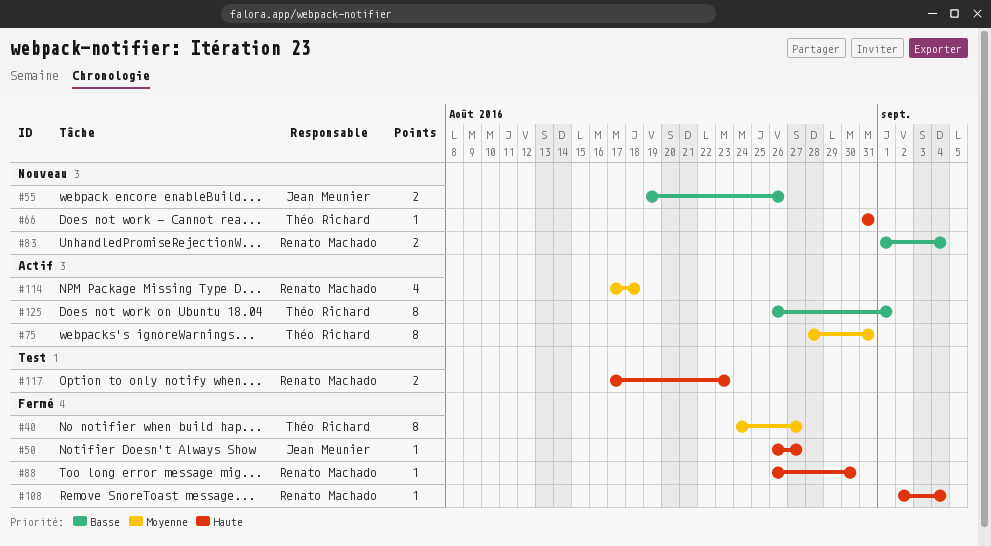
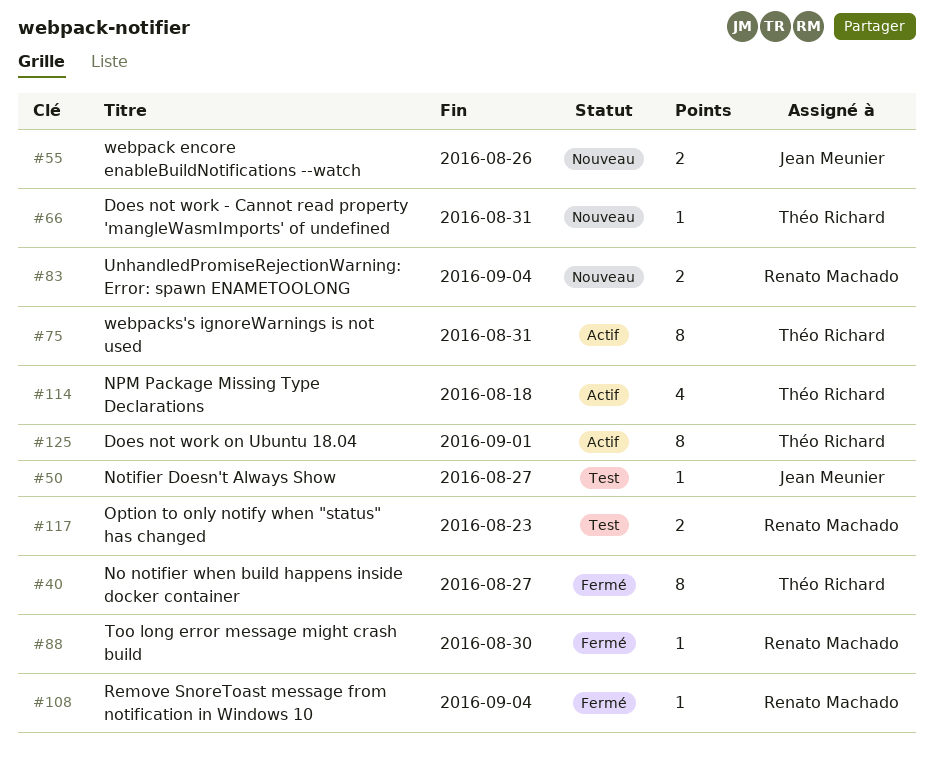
#50, status: Fermé -> Test
#114, owner: Renato Machado -> Théo Richard

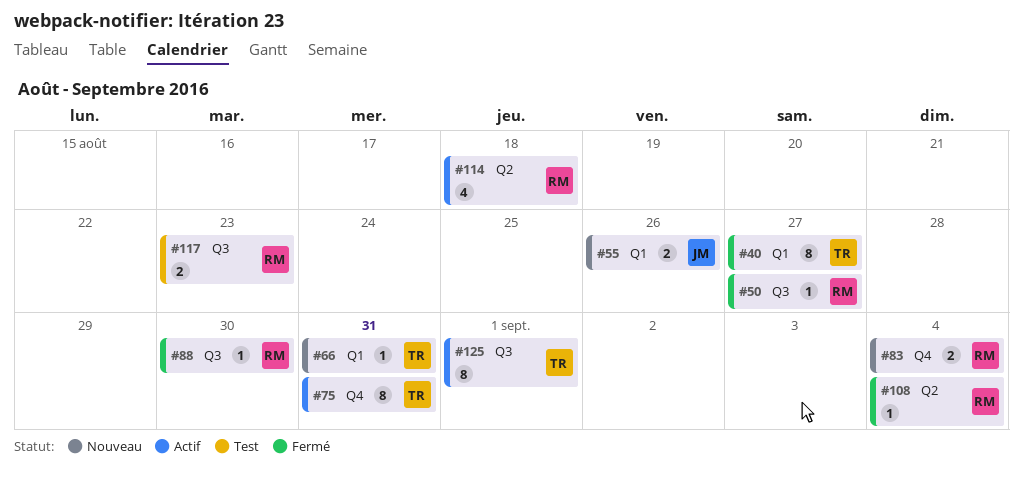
#50, status: Test -> Fermé
#50, owner: Jean Meunier -> Renato Machado
#114, owner: Théo Richard -> Renato Machado

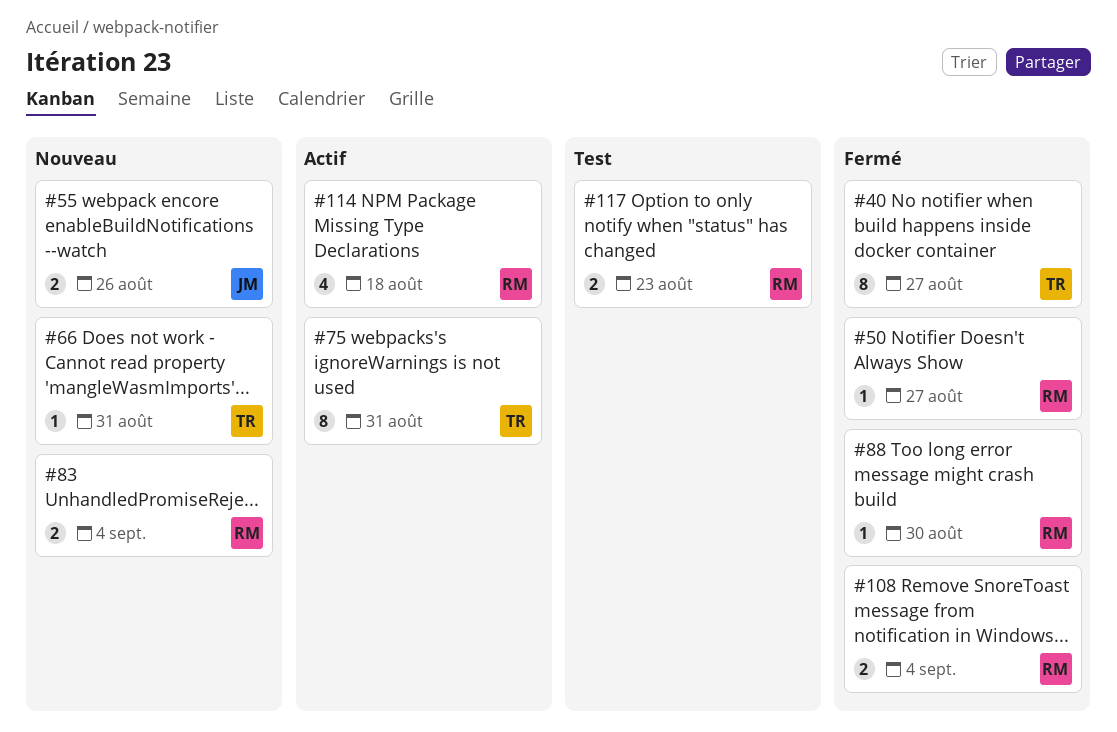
#108, estimate: 1 -> 2
#125: present -> none

